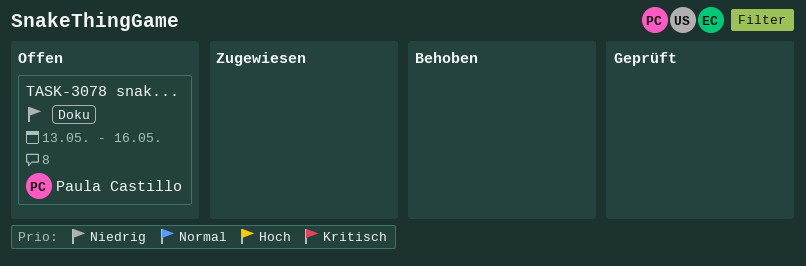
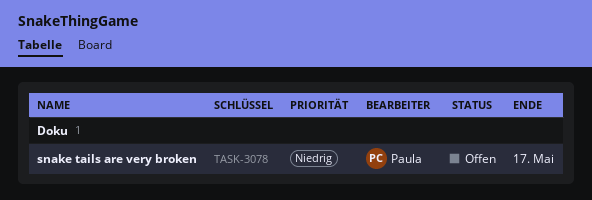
TASK-3078, due: May 16 -> May 17

